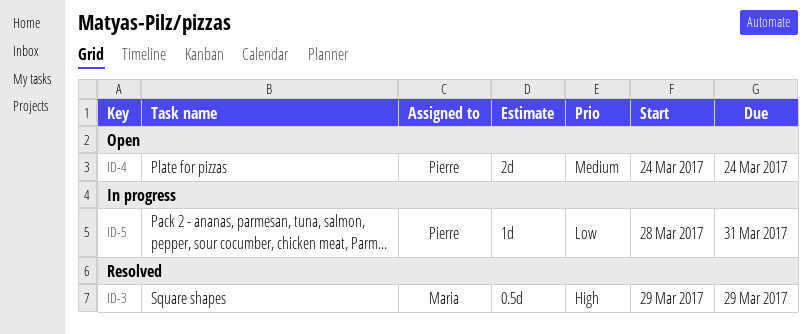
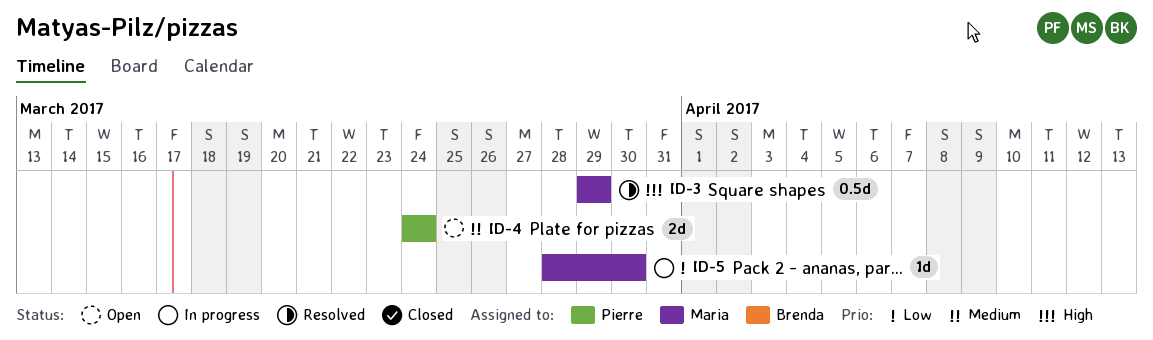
ID-5, owner: Pierre -> Maria
ID-5, due: Mar 31 -> Mar 30

